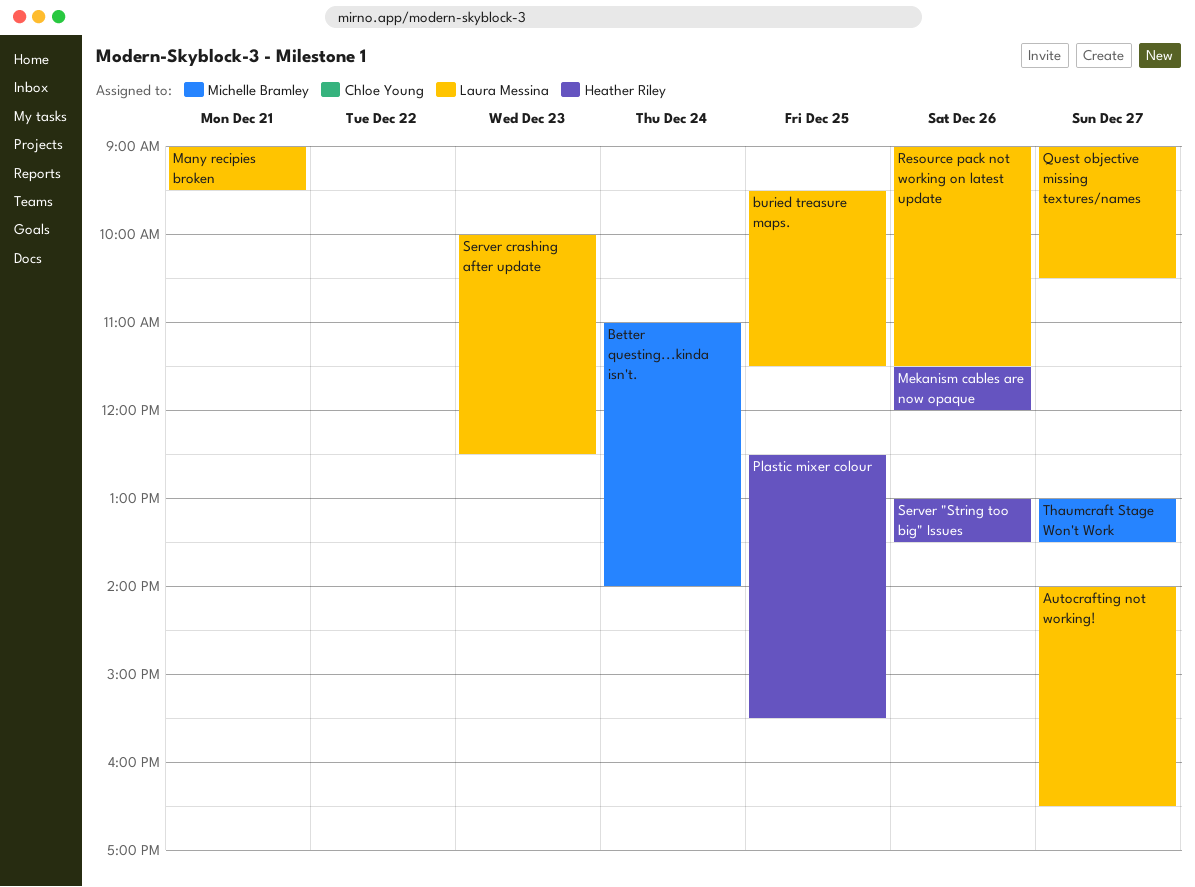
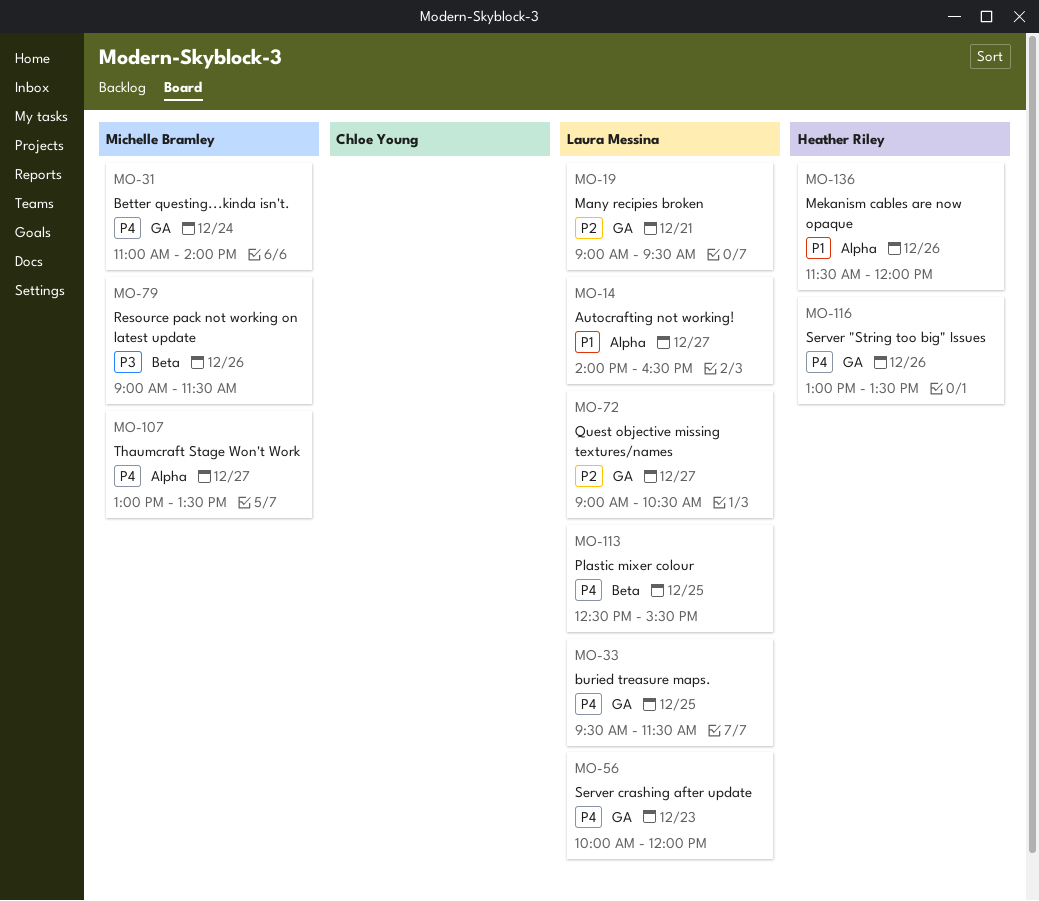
Plastic mixer colour, owner: Heather Riley -> Laura Messina
Resource pack not working on latest update, owner: Laura Messina -> Michelle Bramley
Server crashing after update, ends: 12:30 -> 12:00

